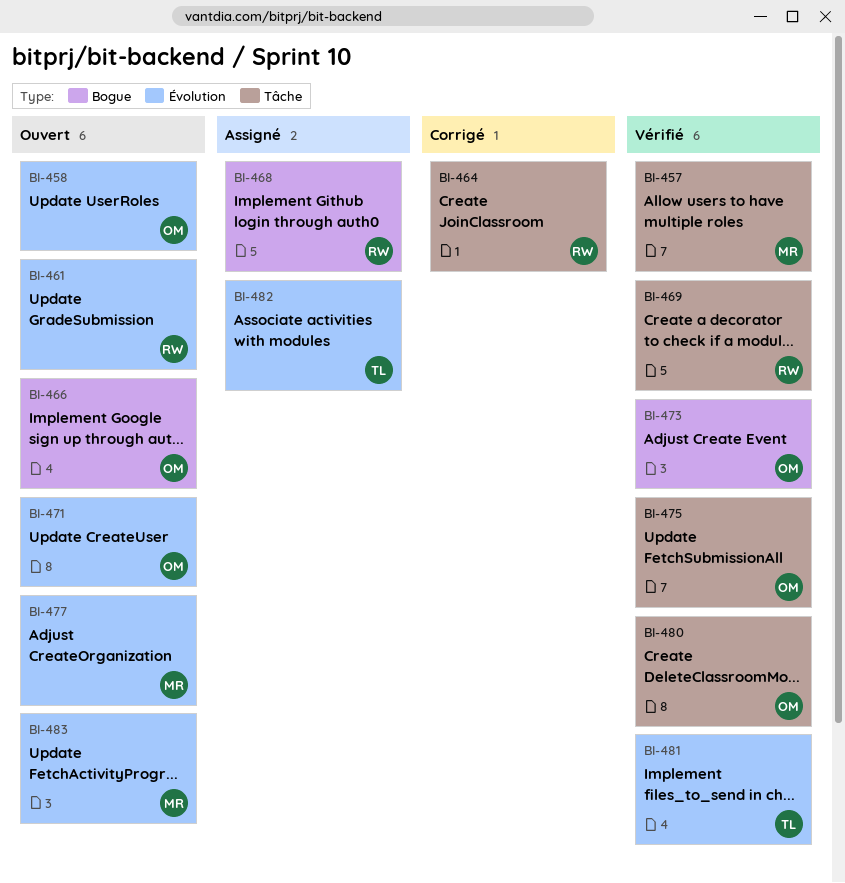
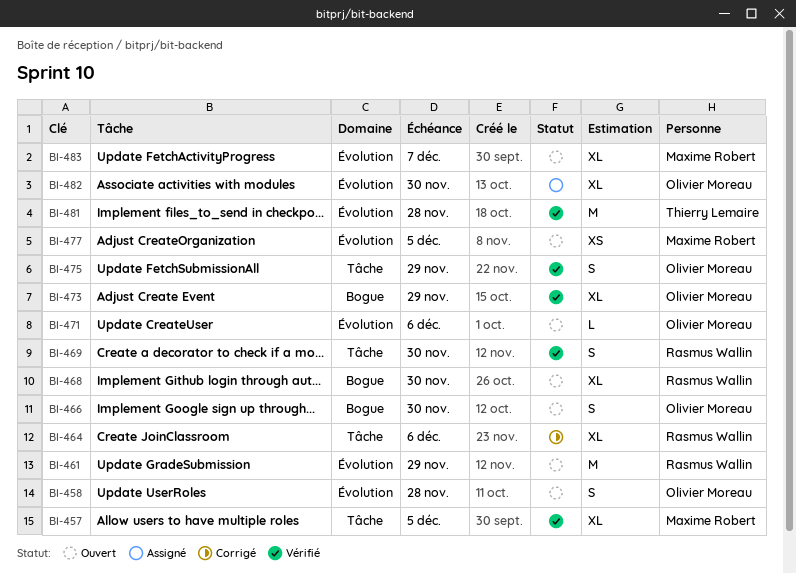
BI-468, status: Assigné -> Ouvert
BI-480: present -> none
BI-482, owner: Thierry Lemaire -> Olivier Moreau

